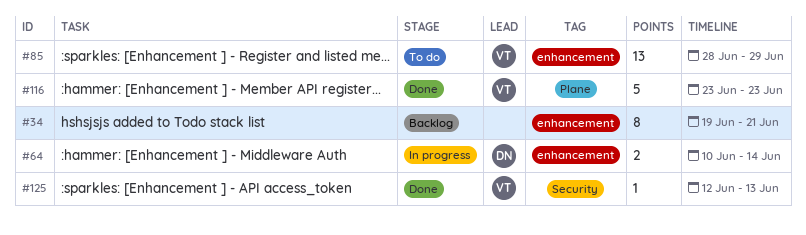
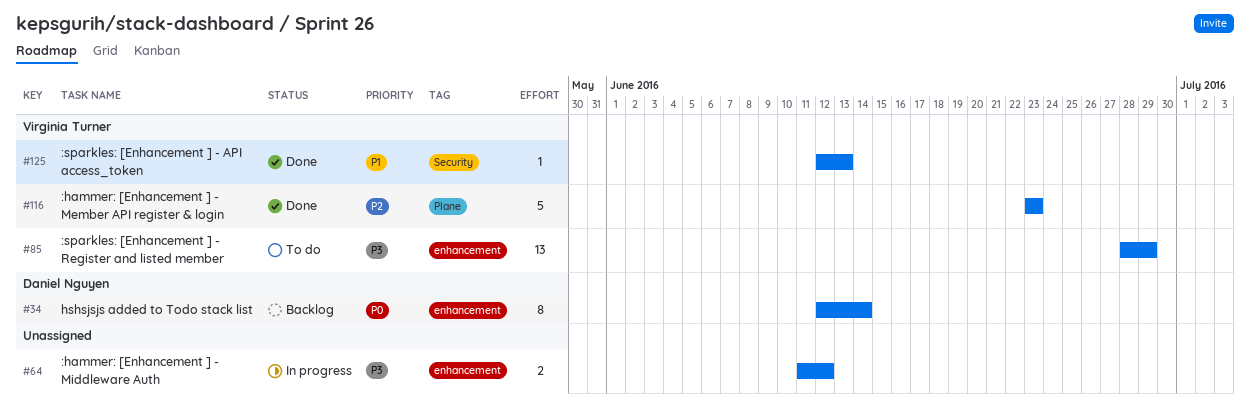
#34, owner: none -> Daniel Nguyen
#34, start: Jun 19 -> Jun 12
#34, due: Jun 21 -> Jun 14
#64, owner: Daniel Nguyen -> none
#64, start: Jun 10 -> Jun 11
#64, due: Jun 14 -> Jun 12

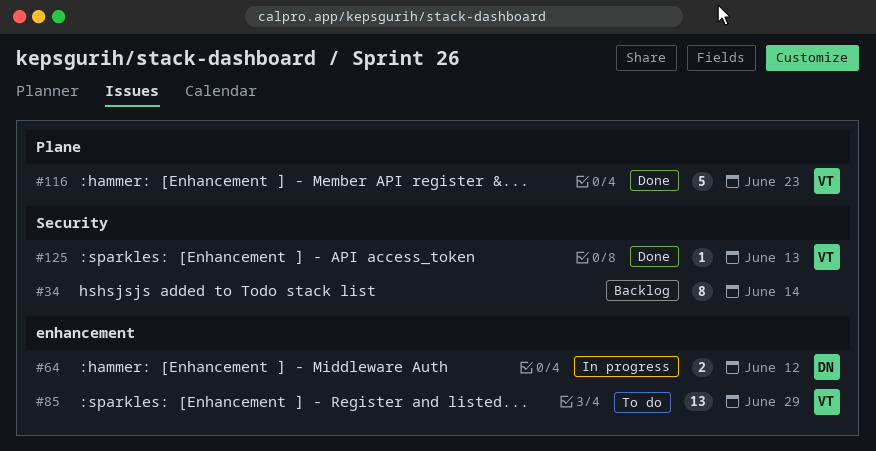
#34, owner: Daniel Nguyen -> none
#34, label: enhancement -> Security
#64, owner: none -> Daniel Nguyen

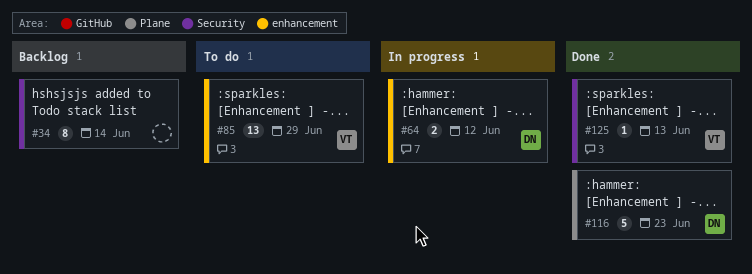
#116, owner: VT -> DN

